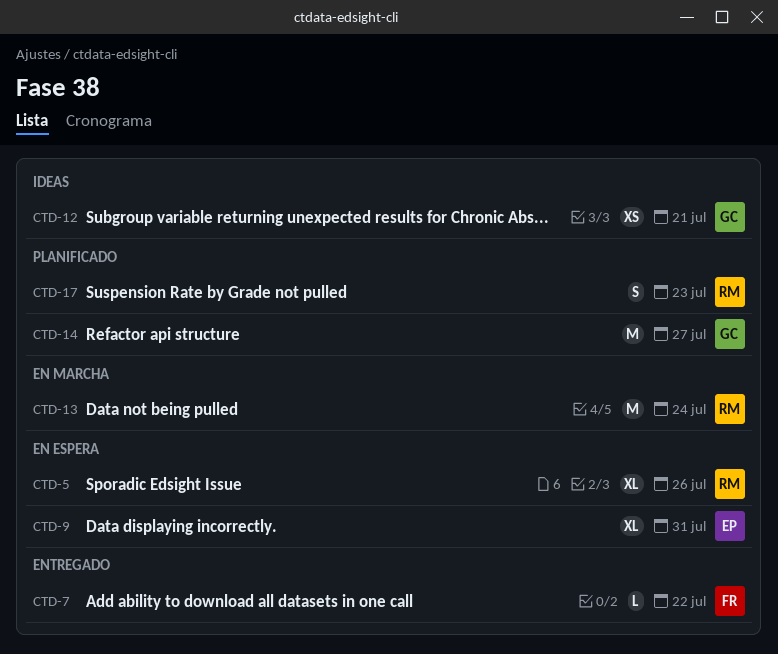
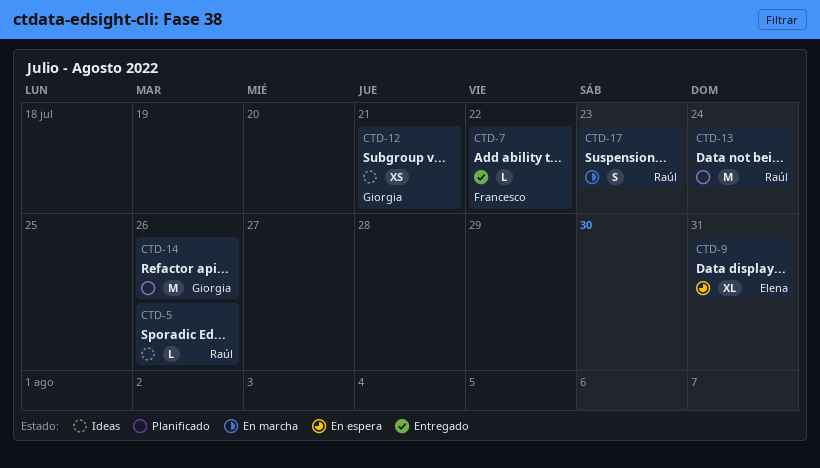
CTD-5, status: En espera -> Ideas
CTD-5, estimate: XL -> L
CTD-13, status: En marcha -> Planificado
CTD-14, due: Jul 27 -> Jul 26
CTD-17, status: Planificado -> En marcha

